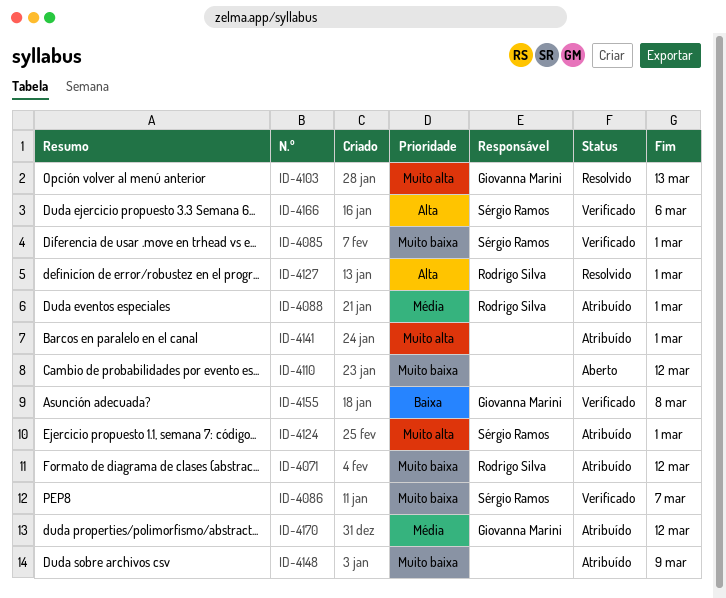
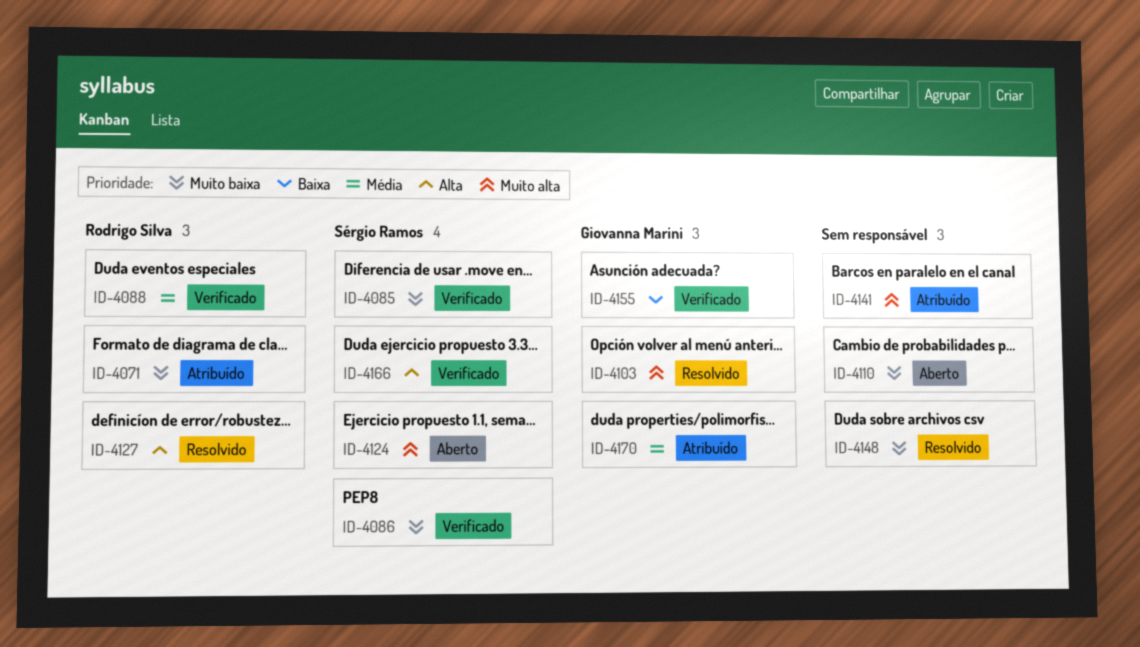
ID-4088, status: Atribuído -> Verificado
ID-4124, status: Atribuído -> Aberto
ID-4148, status: Atribuído -> Resolvido

